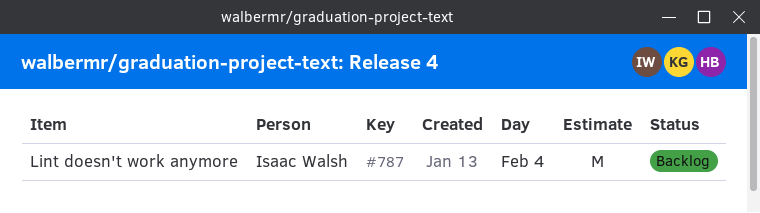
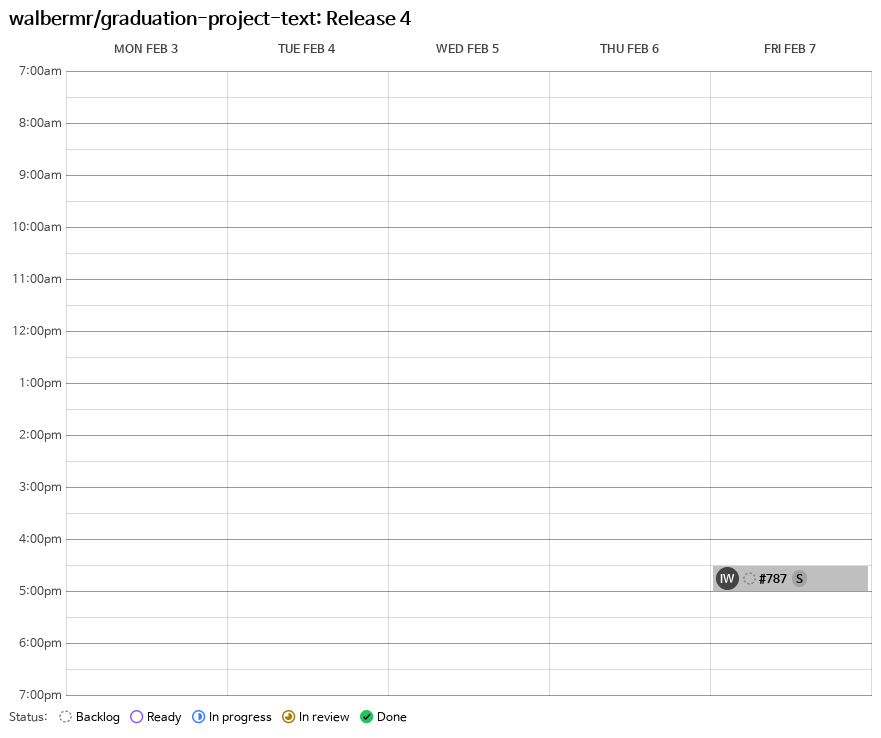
#787, estimate: M -> S
#787, day: Feb 4 -> Feb 7

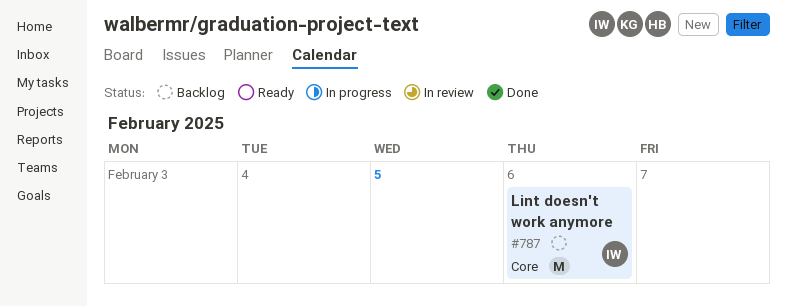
#787, estimate: S -> M
#787, day: Feb 7 -> Feb 6

